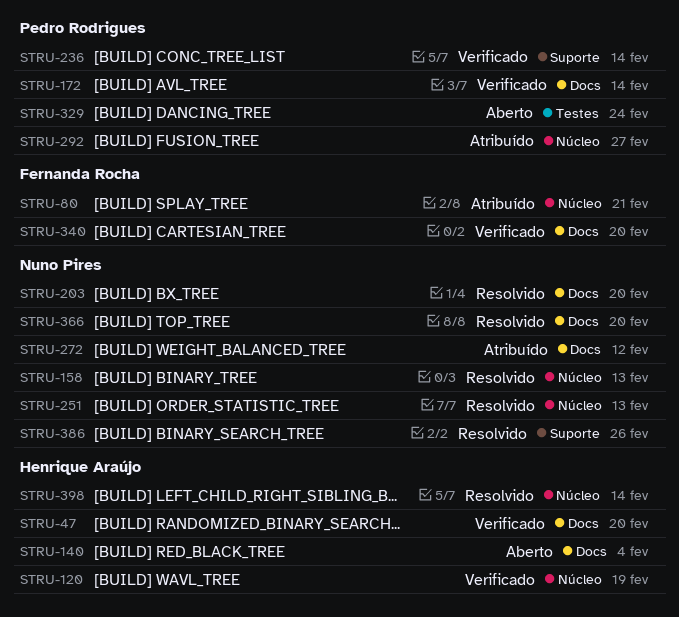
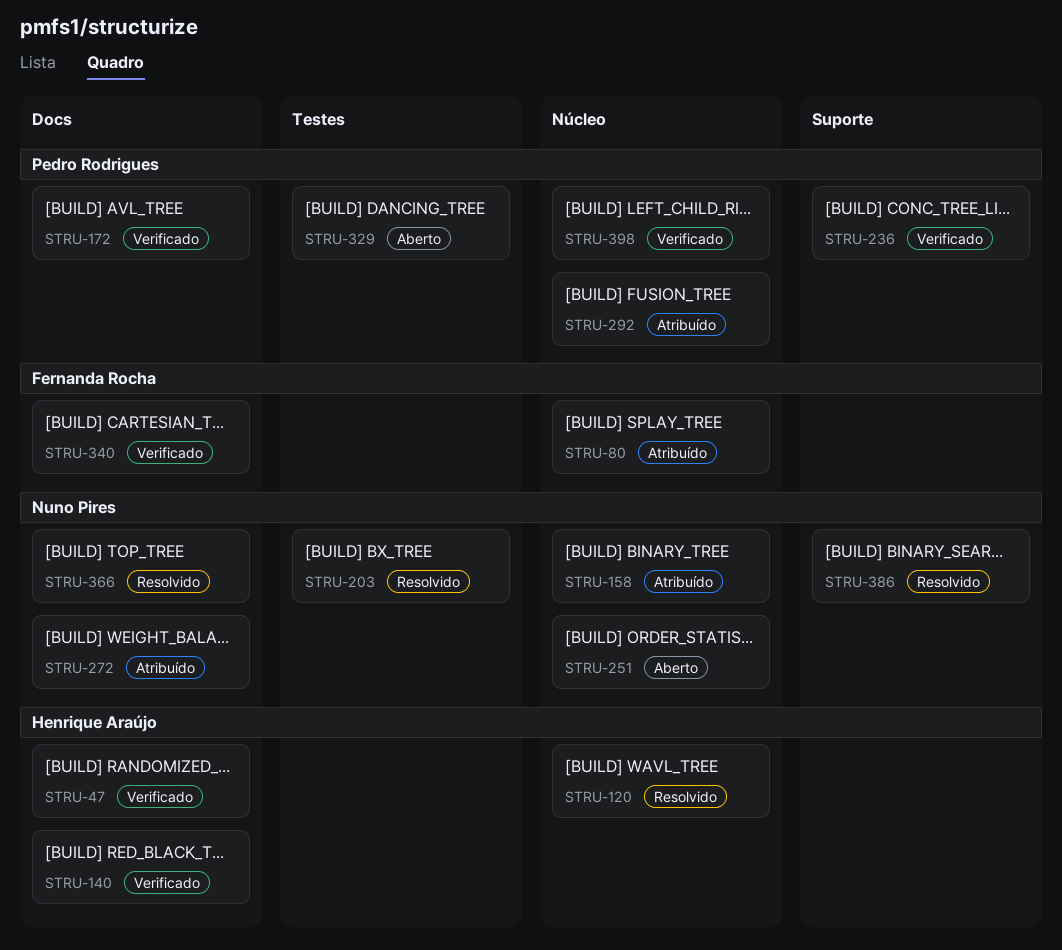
STRU-120, status: Verificado -> Resolvido
STRU-140, status: Aberto -> Verificado
STRU-158, status: Resolvido -> Atribuído
STRU-203, label: Docs -> Testes
STRU-251, status: Resolvido -> Aberto
STRU-398, status: Resolvido -> Verificado
STRU-398, owner: Henrique Araújo -> Pedro Rodrigues

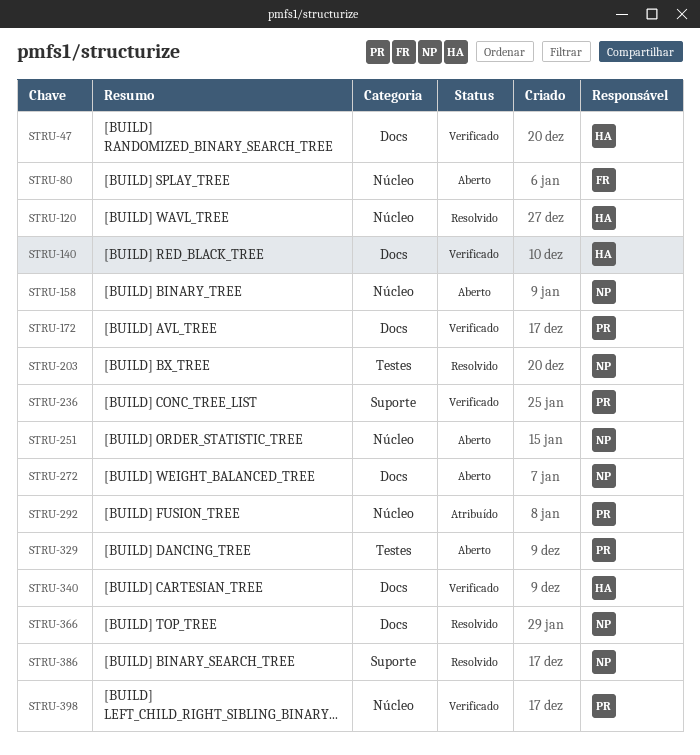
STRU-80, status: Atribuído -> Aberto
STRU-158, status: Atribuído -> Aberto
STRU-272, status: Atribuído -> Aberto
STRU-340, owner: Fernanda Rocha -> Henrique Araújo

